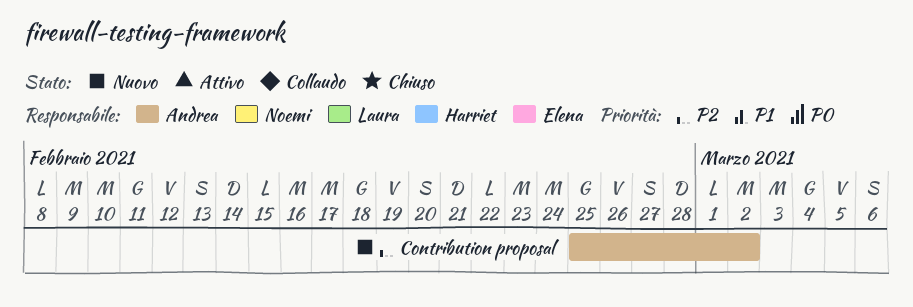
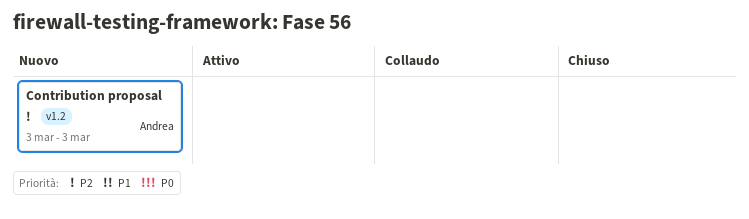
Contribution proposal, start: Feb 25 -> Mar 3
Contribution proposal, due: Mar 2 -> Mar 3

